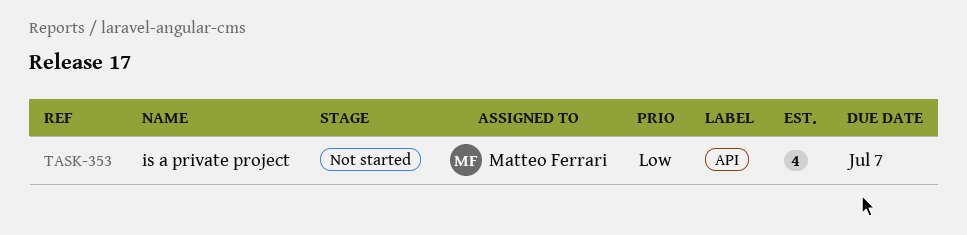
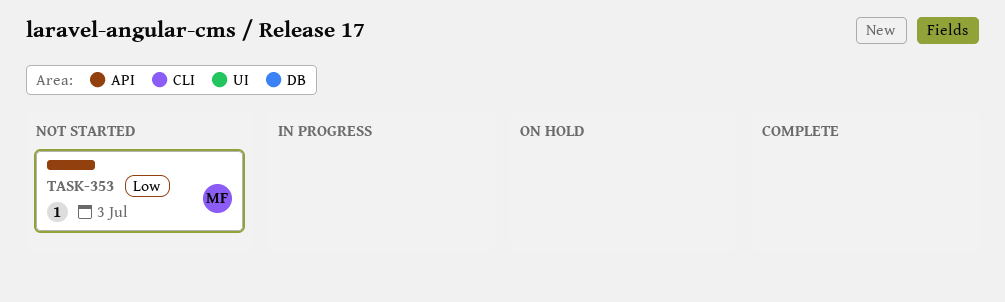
TASK-353, estimate: 4 -> 1
TASK-353, due: Jul 7 -> Jul 3

